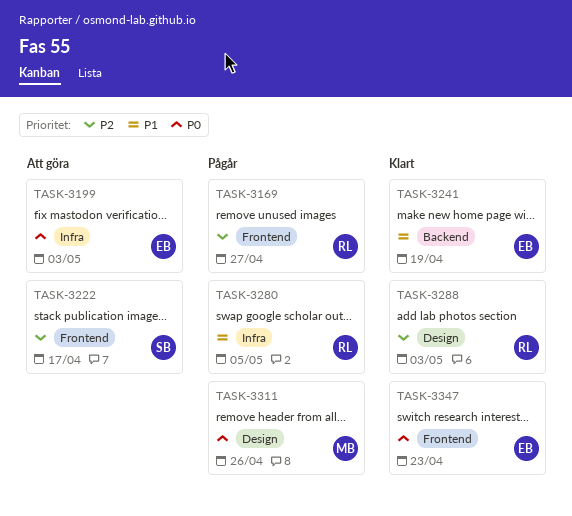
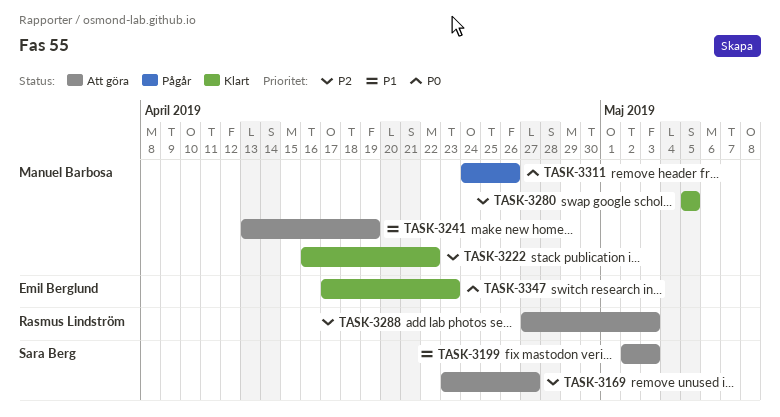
TASK-3169, status: Pågår -> Att göra
TASK-3169, owner: Rasmus Lindström -> Sara Berg
TASK-3199, owner: Emil Berglund -> Sara Berg
TASK-3199, priority: P0 -> P1
TASK-3222, status: Att göra -> Klart
TASK-3222, owner: Sara Berg -> Manuel Barbosa
TASK-3222, due: Apr 17 -> Apr 22
TASK-3241, status: Klart -> Att göra
TASK-3241, owner: Emil Berglund -> Manuel Barbosa
TASK-3280, status: Pågår -> Klart
TASK-3280, owner: Rasmus Lindström -> Manuel Barbosa
TASK-3280, priority: P1 -> P2
TASK-3288, status: Klart -> Att göra

